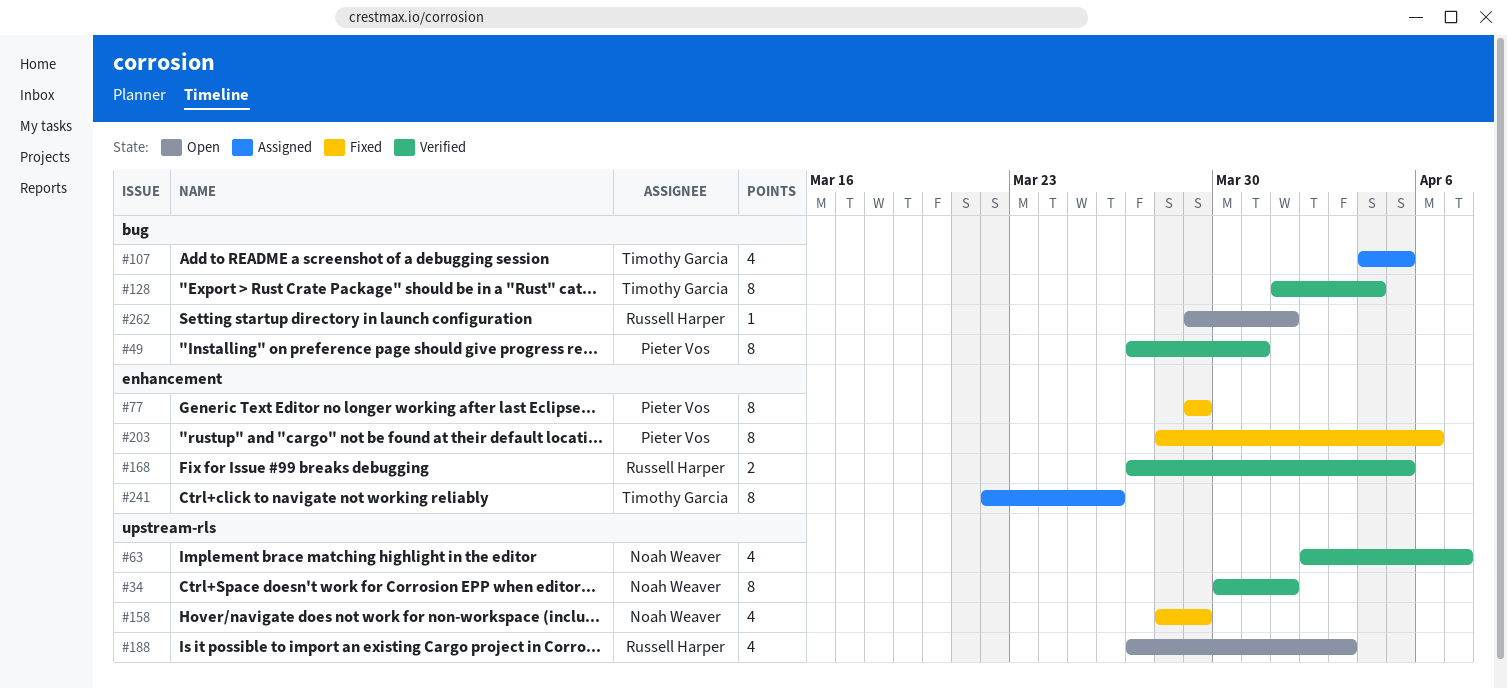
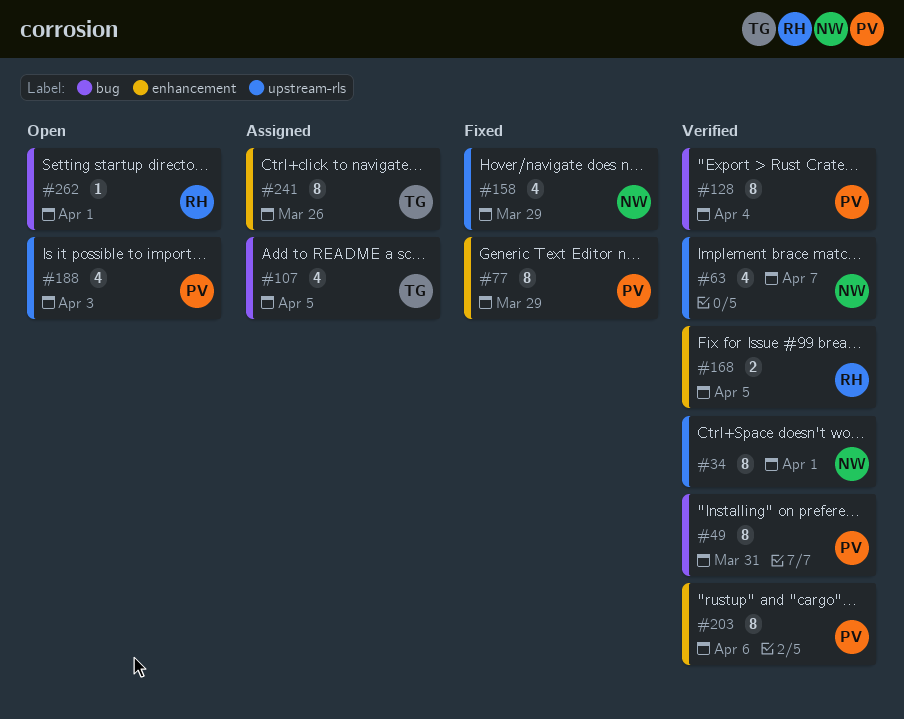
#128, owner: Timothy Garcia -> Pieter Vos
#188, owner: Russell Harper -> Pieter Vos
#203, status: Fixed -> Verified

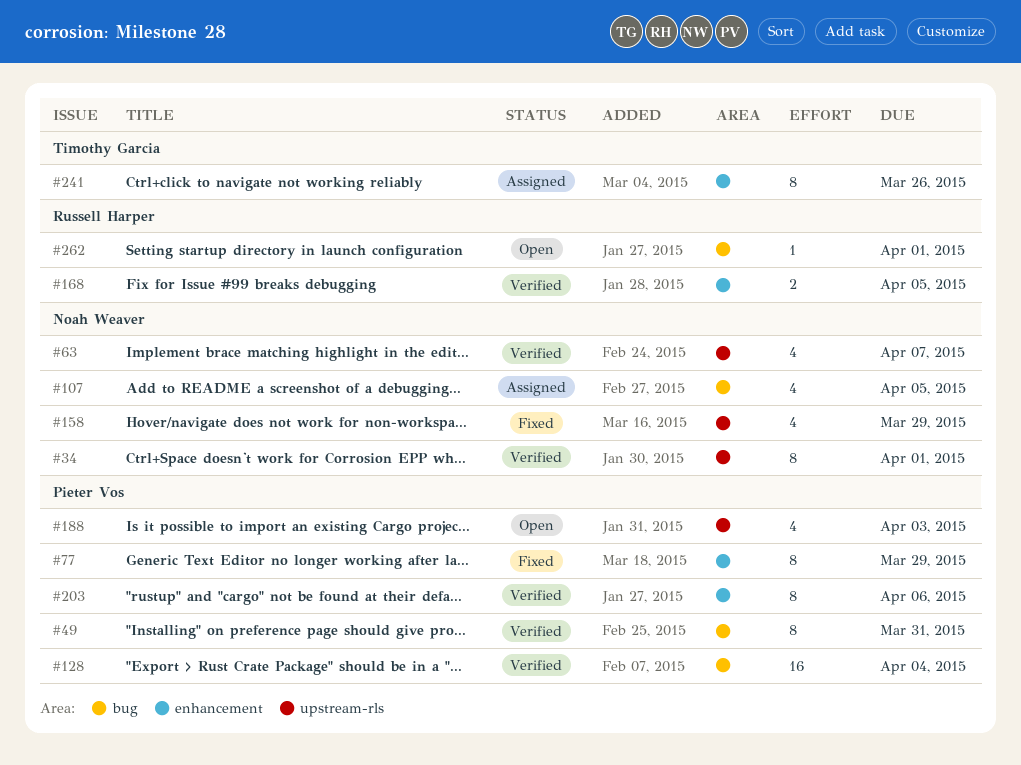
#107, owner: Timothy Garcia -> Noah Weaver
#128, estimate: 8 -> 16

